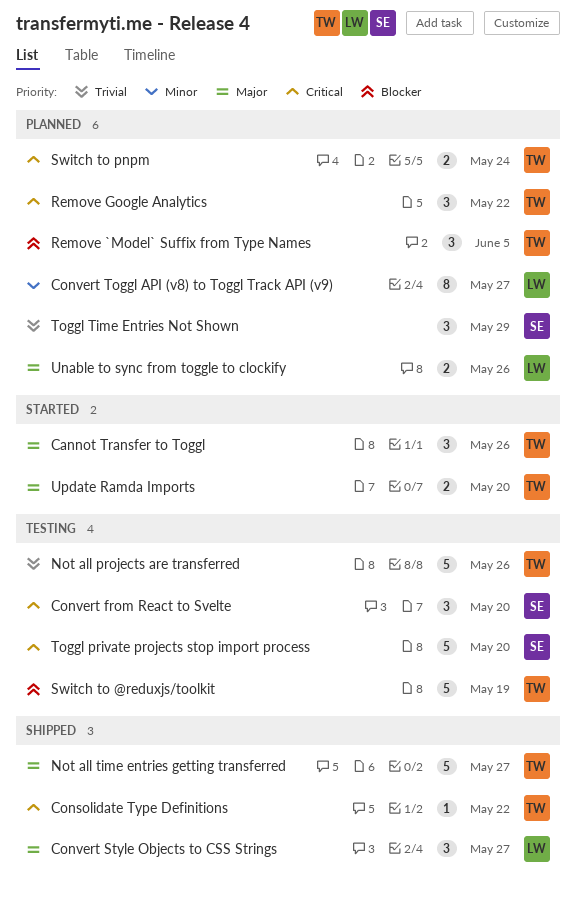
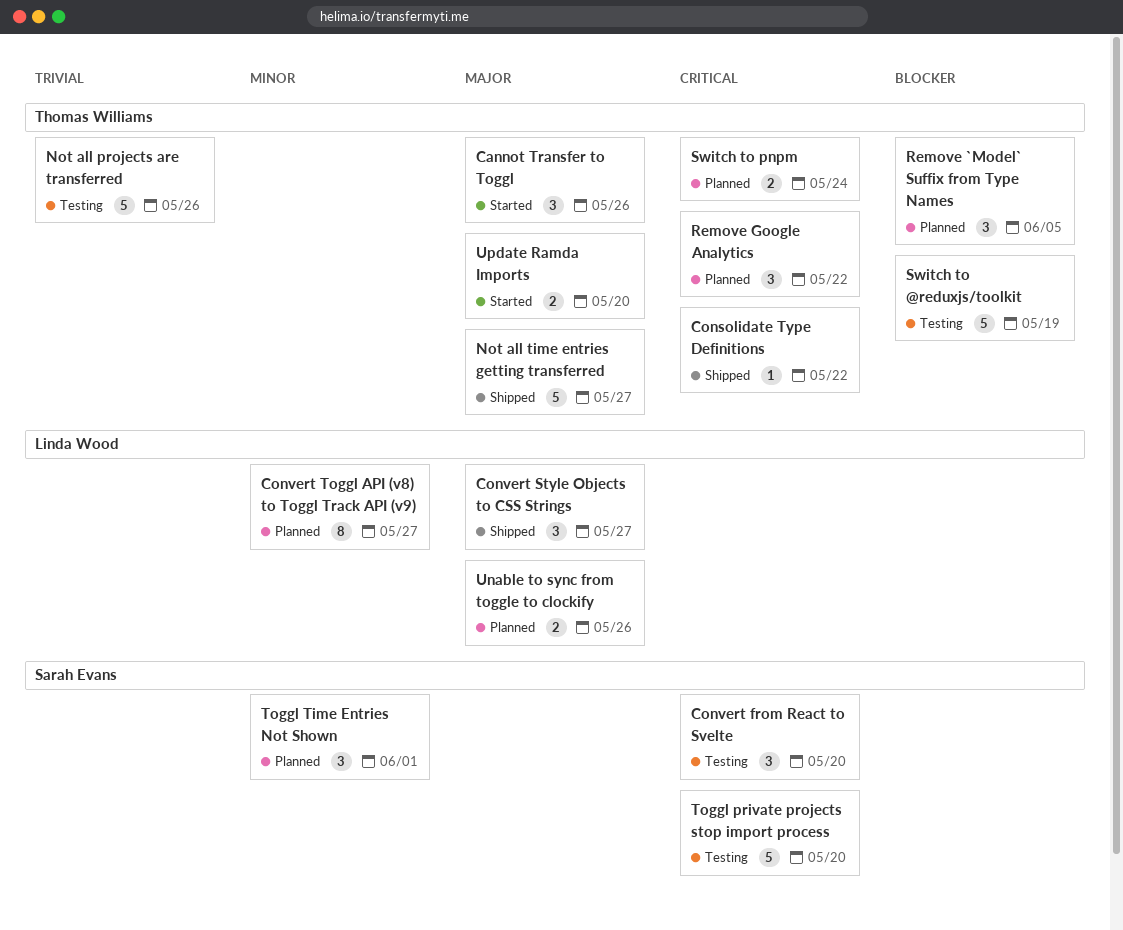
Toggl Time Entries Not Shown, priority: Trivial -> Minor
Toggl Time Entries Not Shown, due: May 29 -> Jun 1

